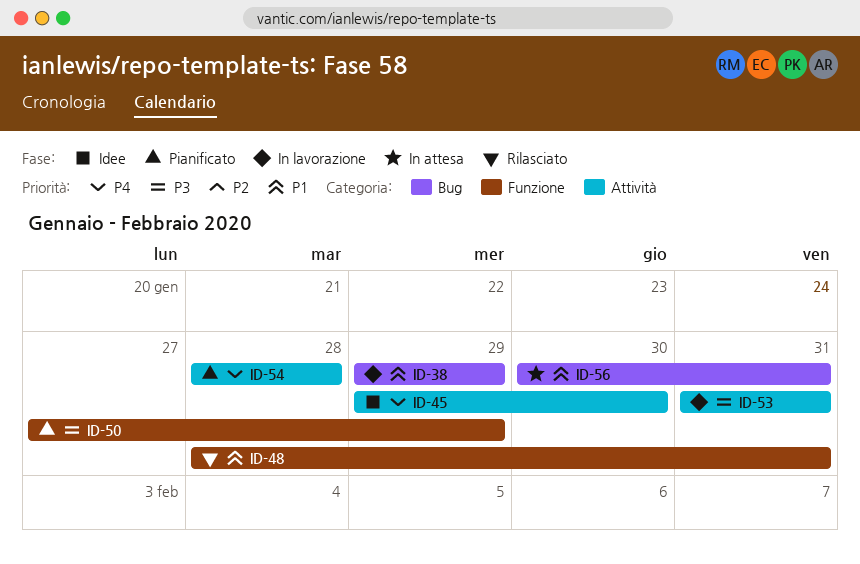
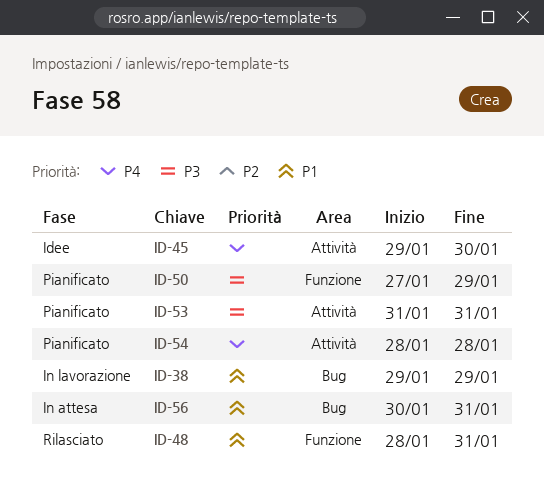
ID-53, status: In lavorazione -> Pianificato

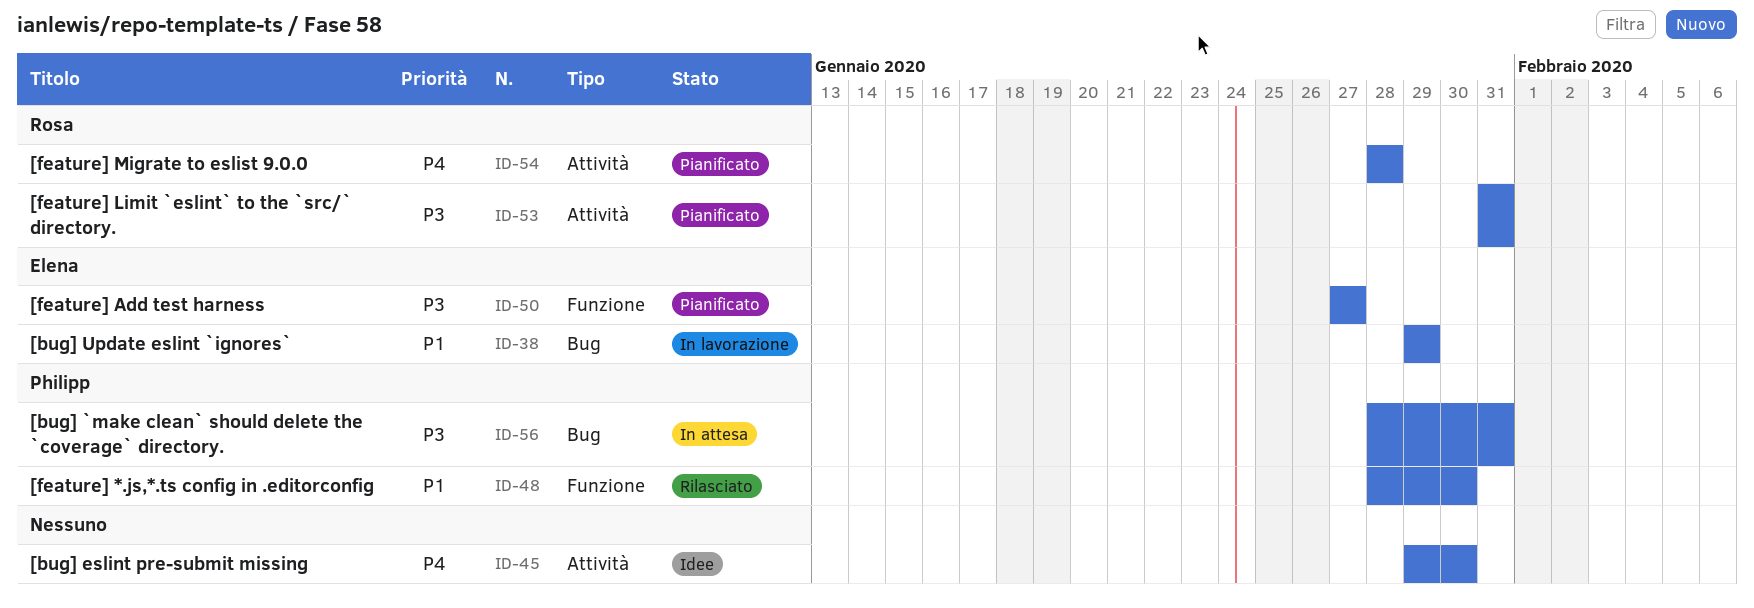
ID-48, due: Jan 31 -> Jan 30
ID-50, due: Jan 29 -> Jan 27
ID-56, priority: P1 -> P3
ID-56, start: Jan 30 -> Jan 28

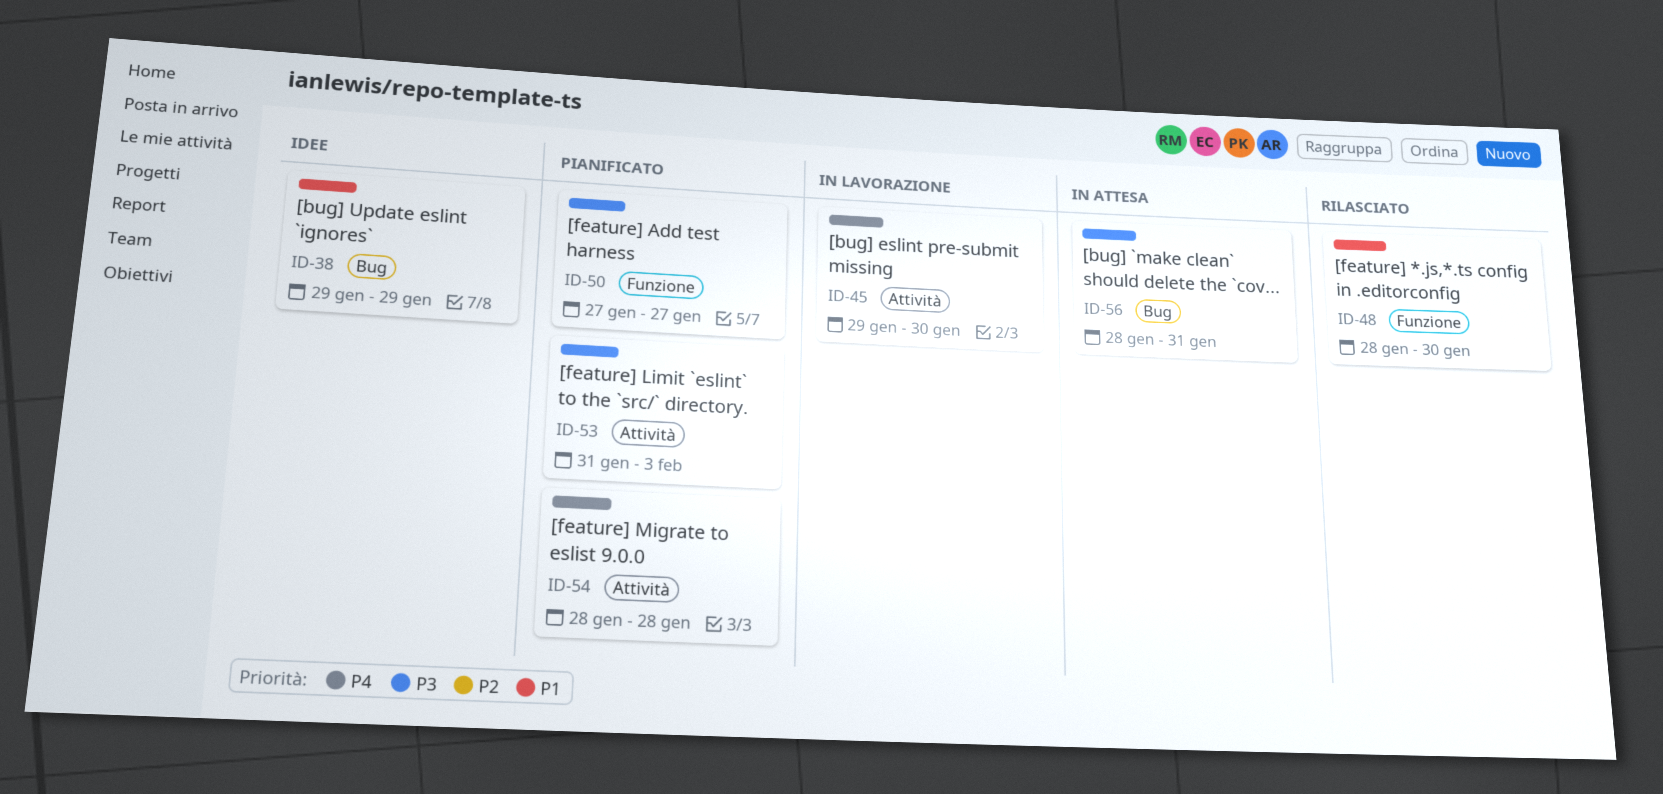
ID-38, status: In lavorazione -> Idee
ID-45, status: Idee -> In lavorazione
ID-53, due: Jan 31 -> Feb 3

